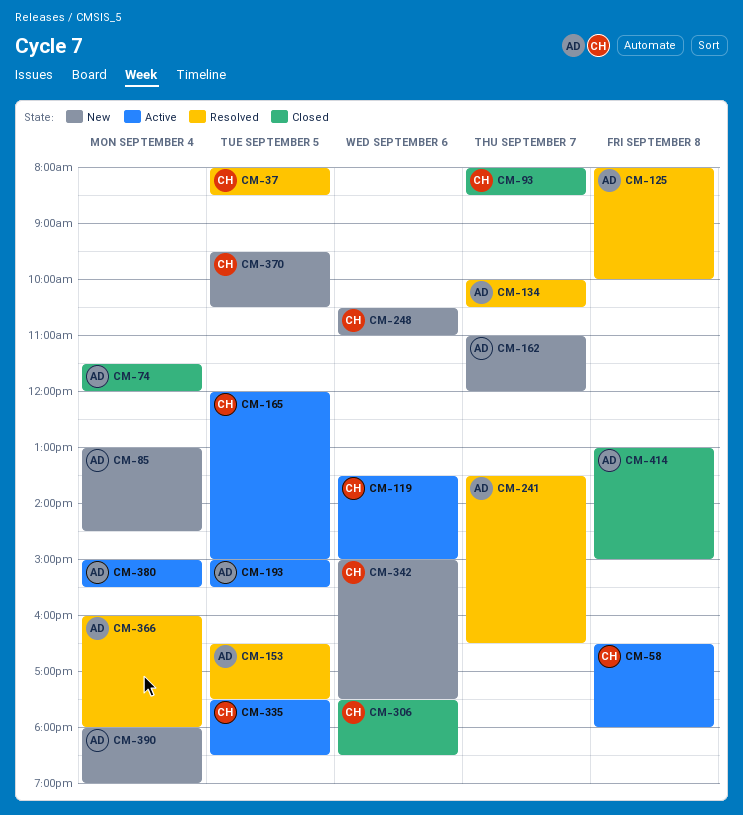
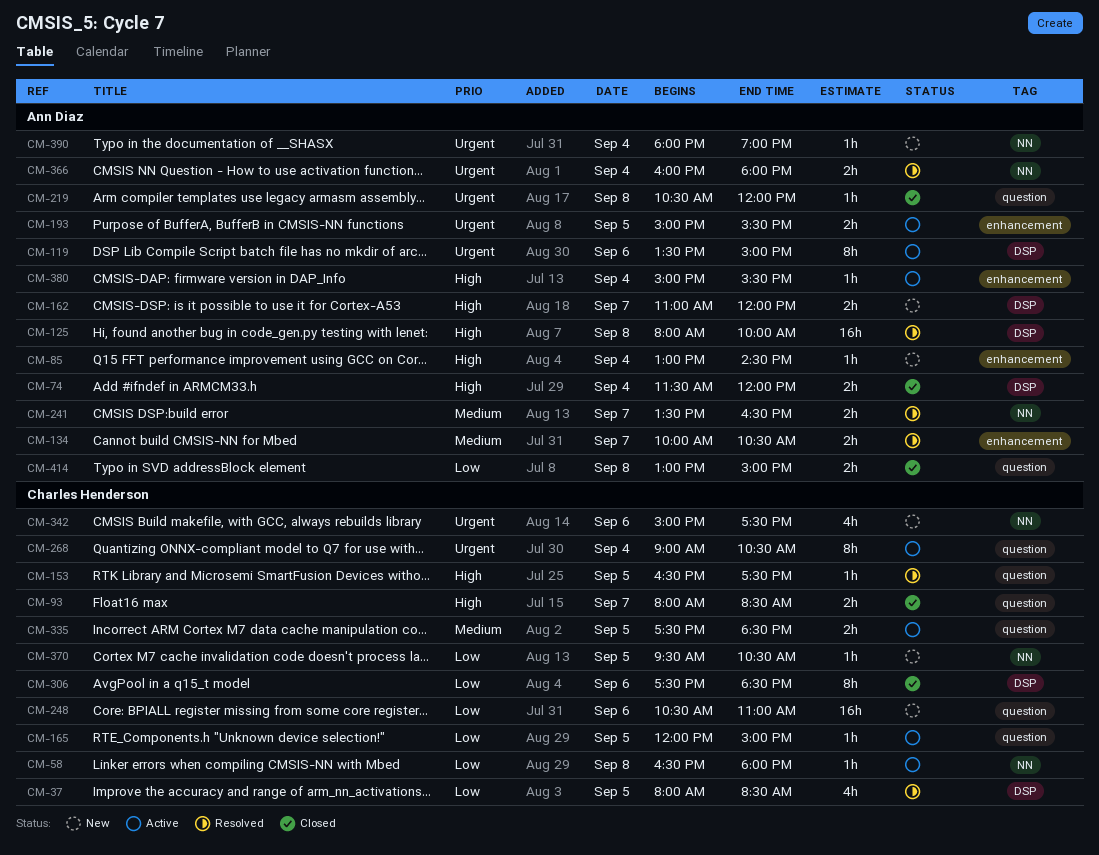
CM-119, owner: Charles Henderson -> Ann Diaz
CM-153, owner: Ann Diaz -> Charles Henderson
CM-219: none -> present
CM-268: none -> present

